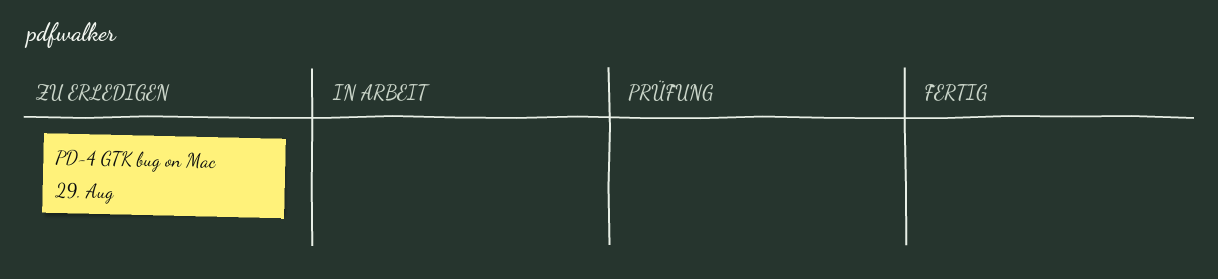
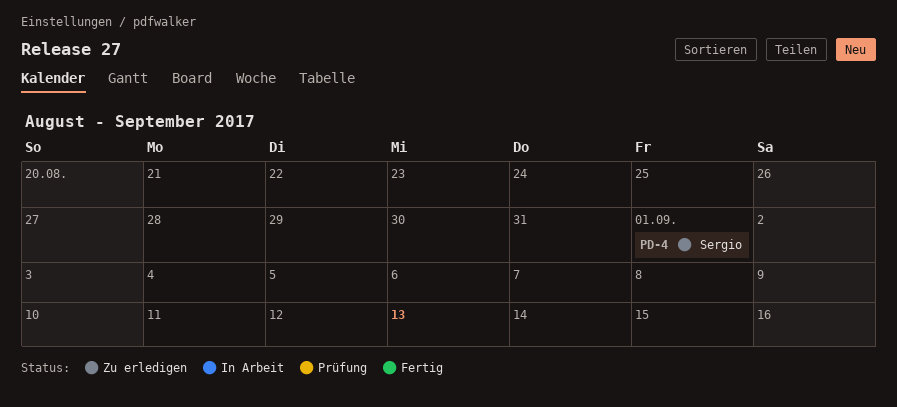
PD-4, due: Aug 29 -> Sep 1

